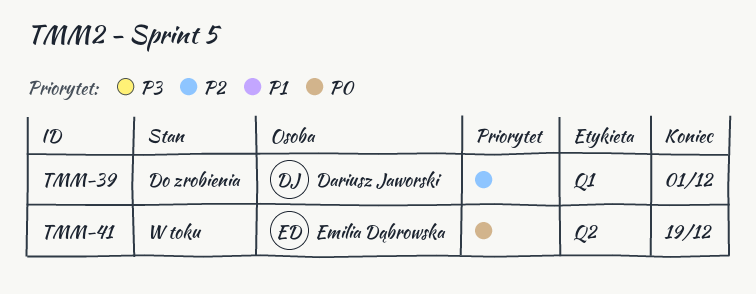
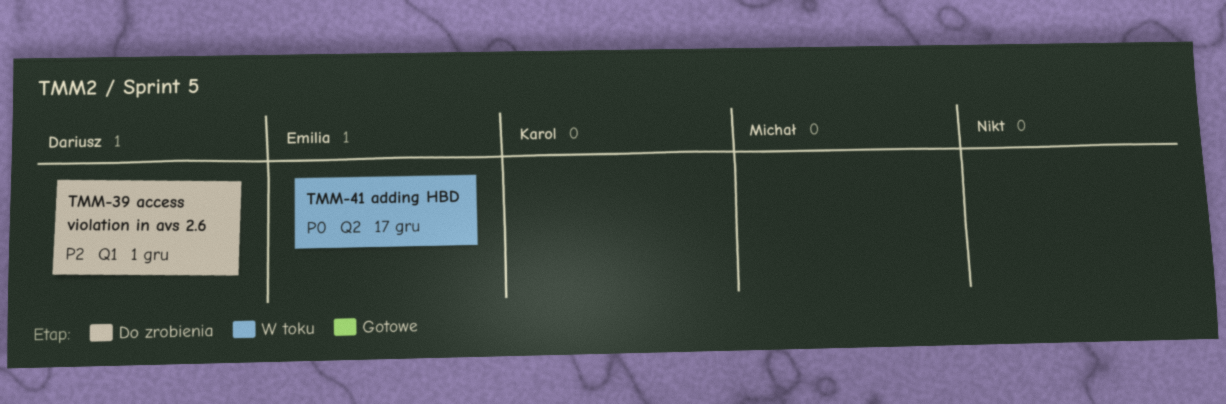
TMM-41, due: Dec 19 -> Dec 17

